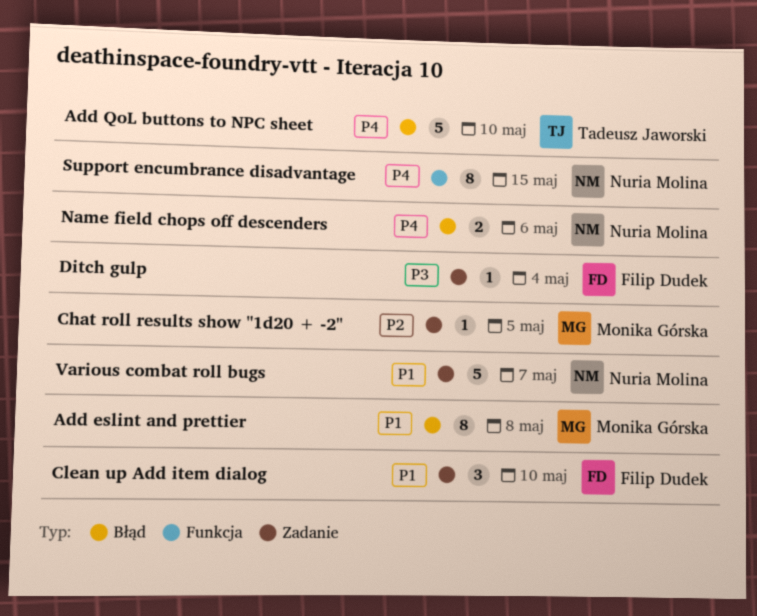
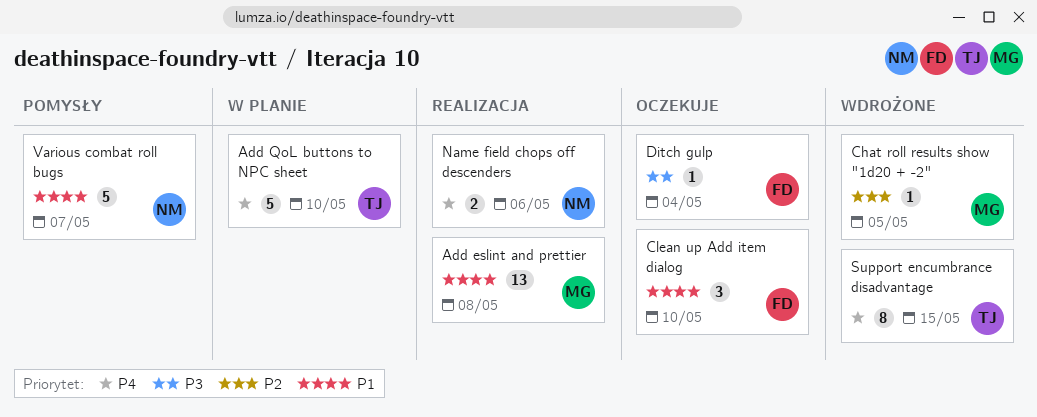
Add eslint and prettier, estimate: 8 -> 13
Support encumbrance disadvantage, owner: Nuria Molina -> Tadeusz Jaworski

